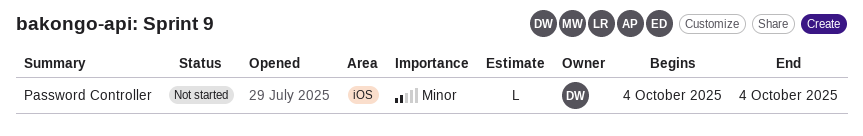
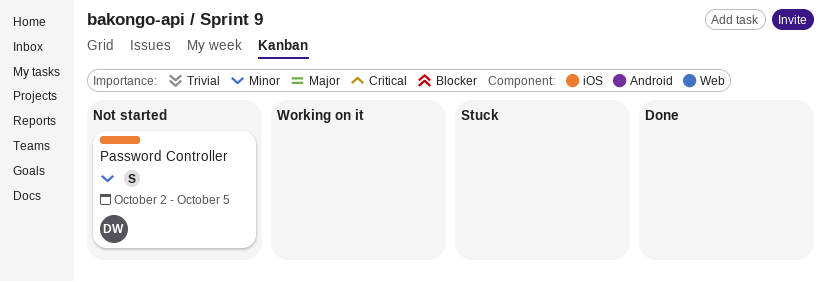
Password Controller, estimate: L -> S
Password Controller, start: Oct 4 -> Oct 2
Password Controller, due: Oct 4 -> Oct 5

